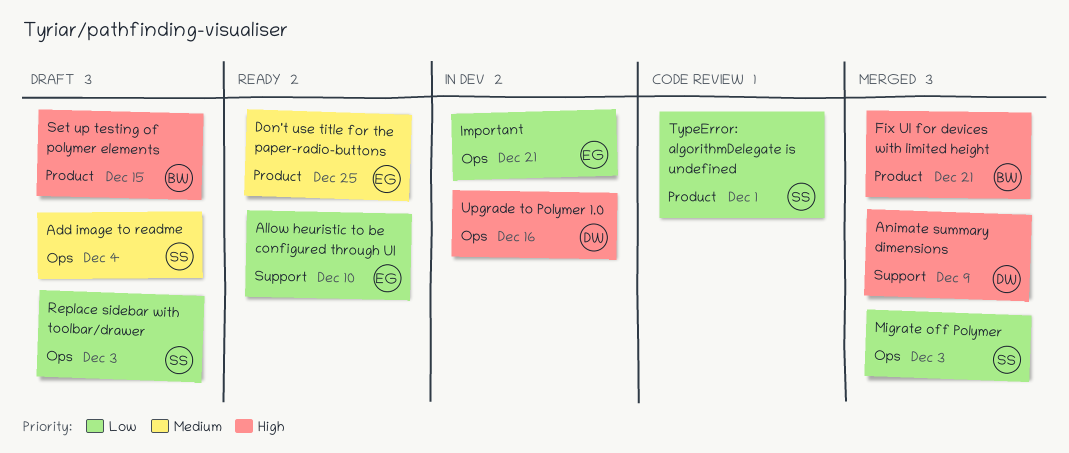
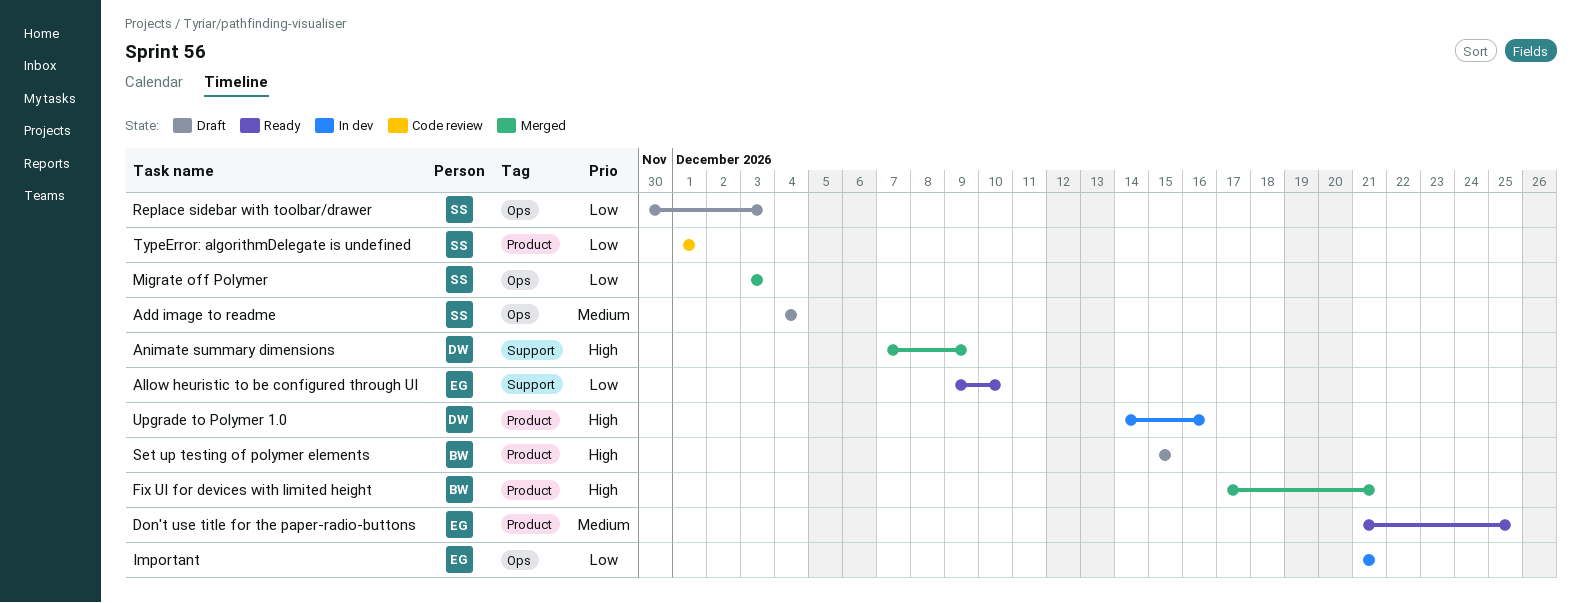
Upgrade to Polymer 1.0, label: Ops -> Product

